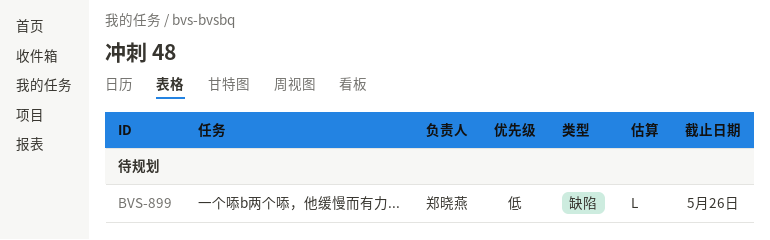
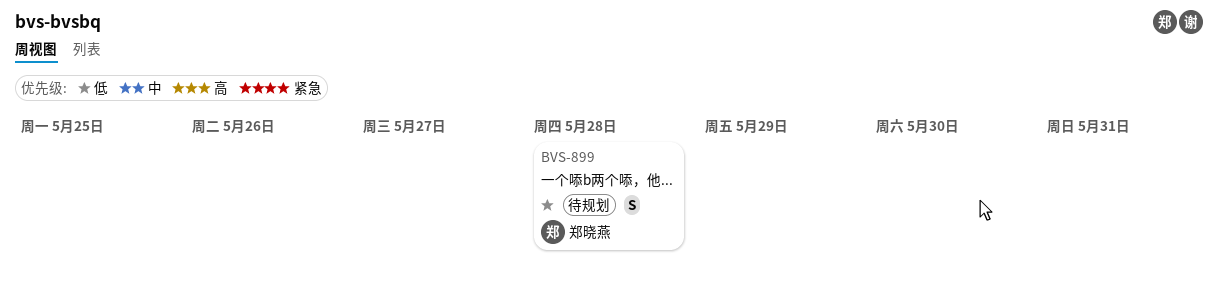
BVS-899, estimate: L -> S
BVS-899, due: May 26 -> May 28

